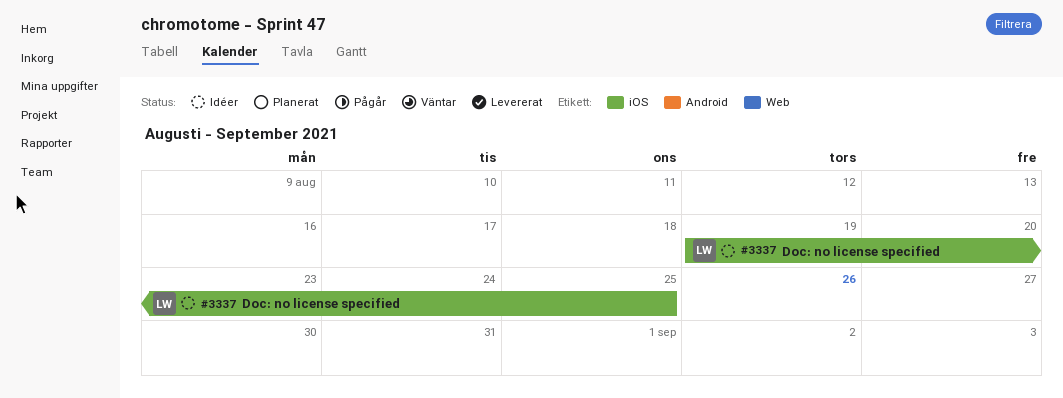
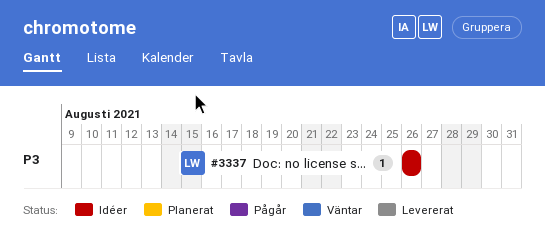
#3337, start: Aug 19 -> Aug 26
#3337, due: Aug 25 -> Aug 26

